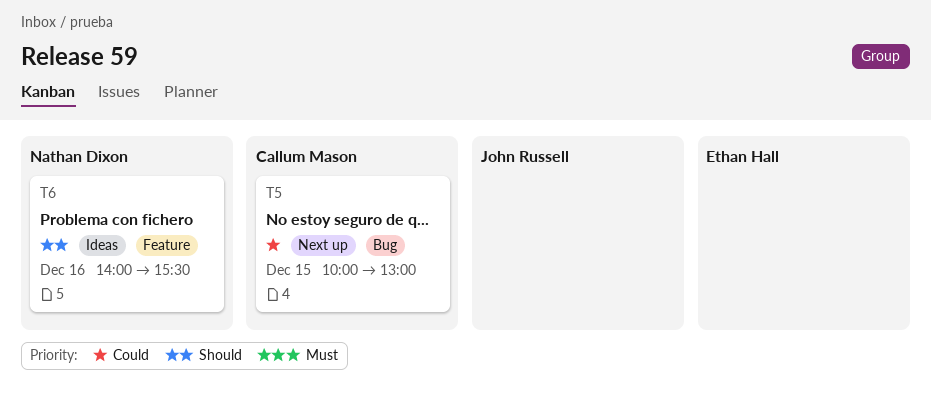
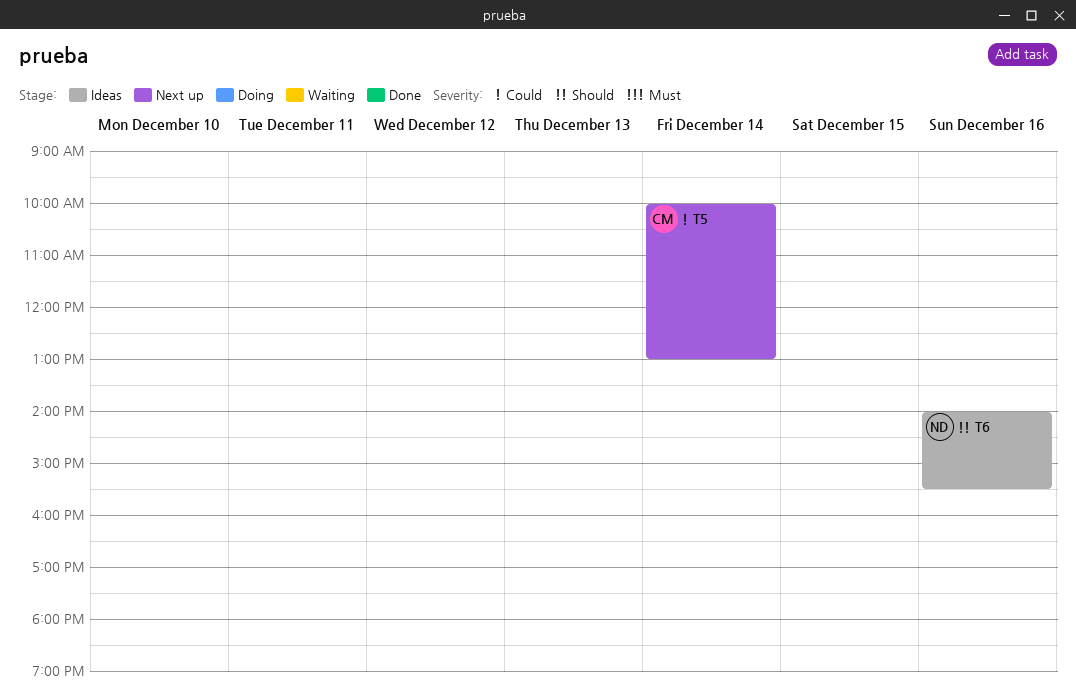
T5, day: Dec 15 -> Dec 14

